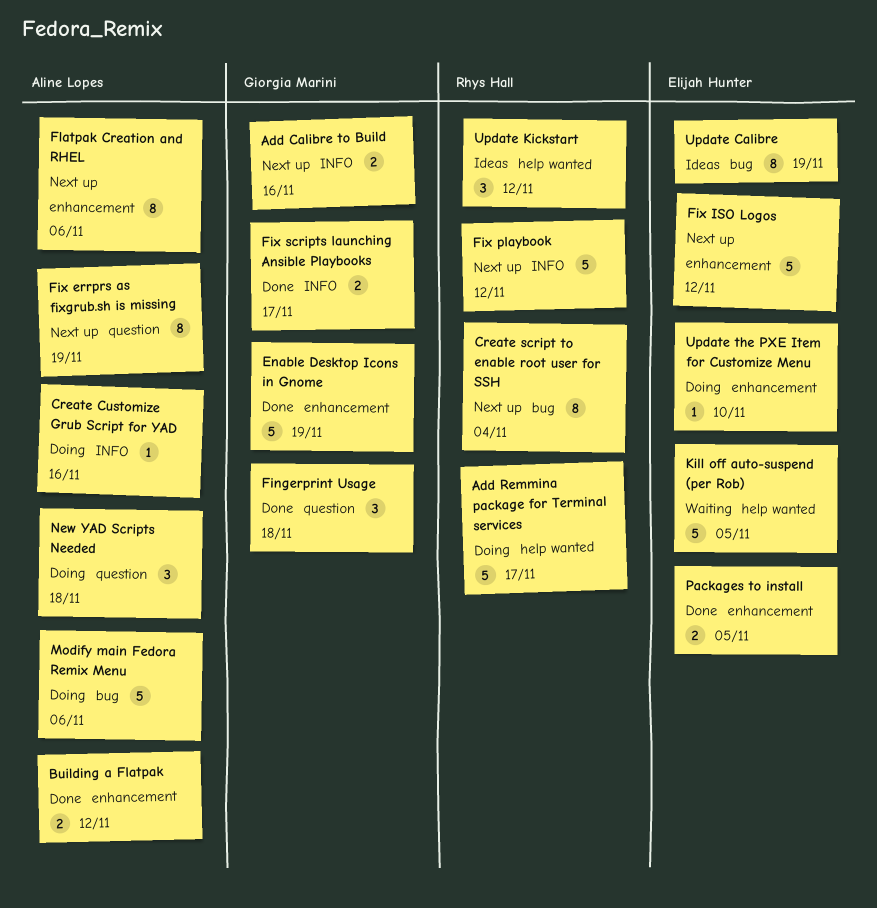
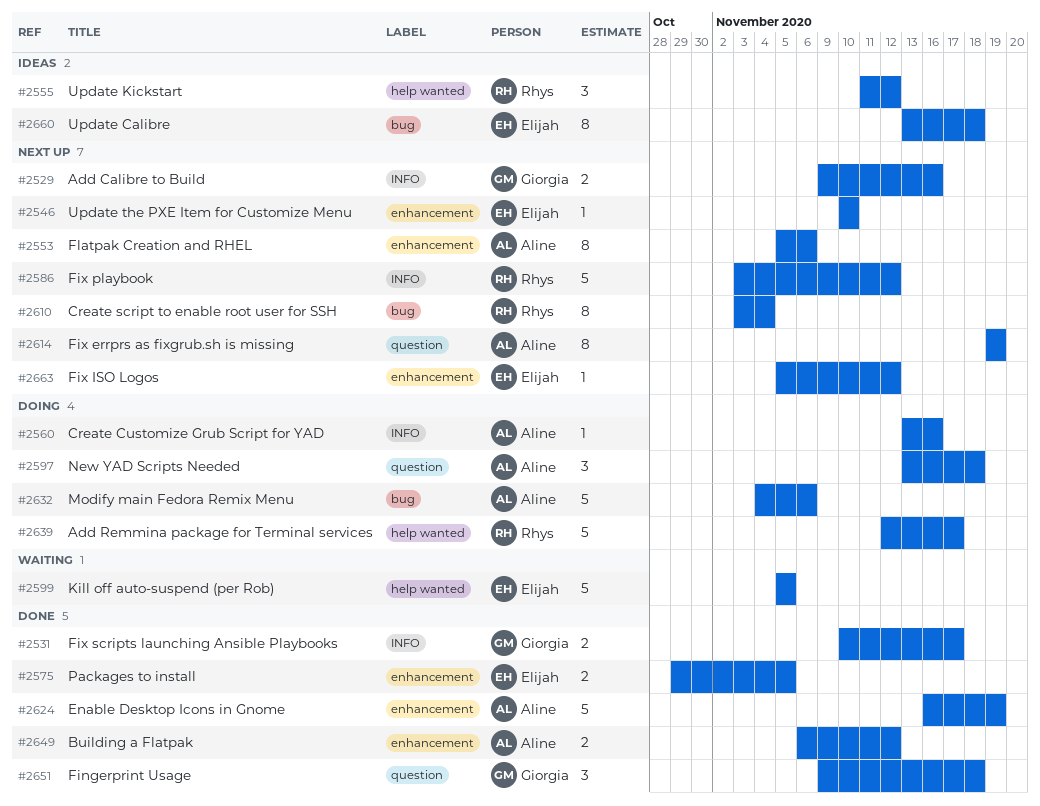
Enable Desktop Icons in Gnome, owner: Giorgia Marini -> Aline Lopes
Fix ISO Logos, estimate: 5 -> 1
Update Calibre, due: Nov 19 -> Nov 18
Update the PXE Item for Customize Menu, status: Doing -> Next up

